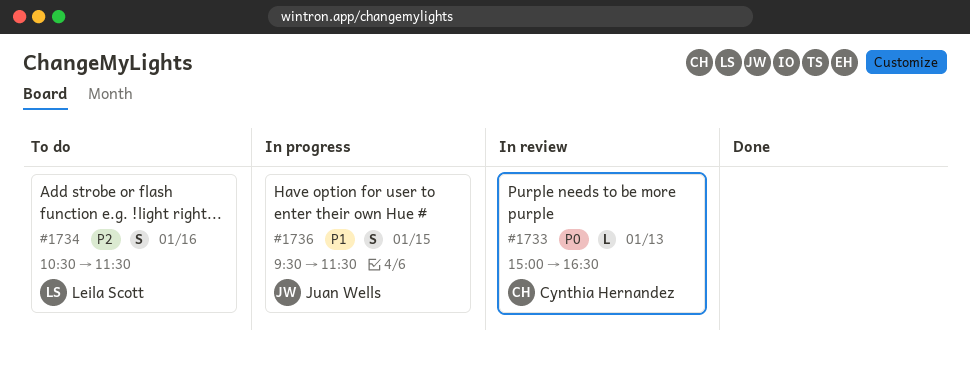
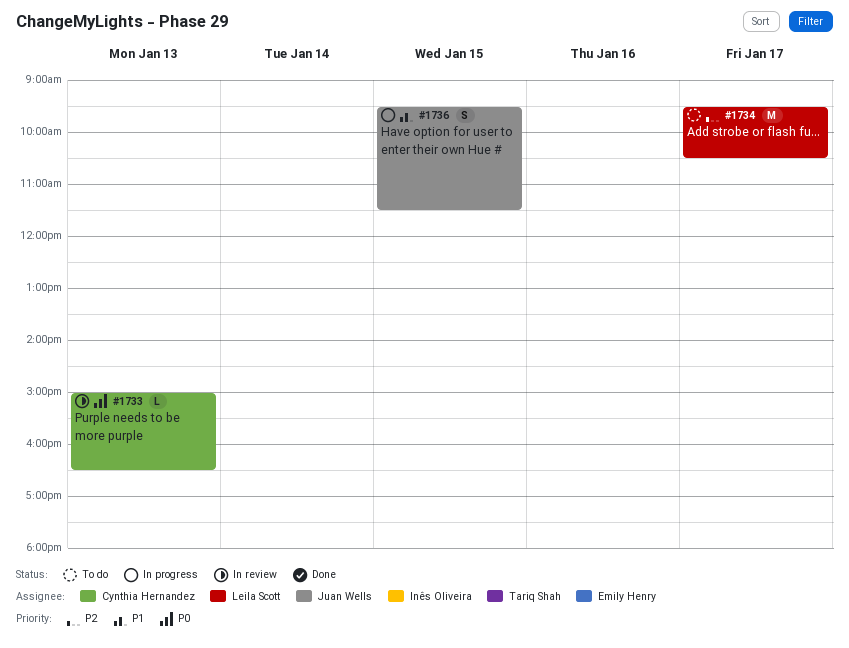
#1734, estimate: S -> M
#1734, day: Jan 16 -> Jan 17
#1734, begins: 10:30 -> 09:30
#1734, ends: 11:30 -> 10:30

